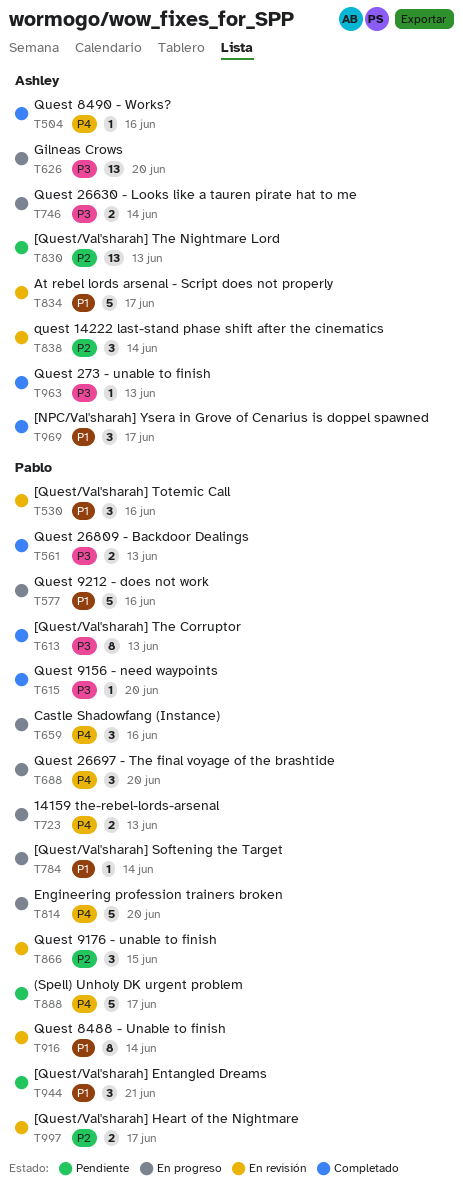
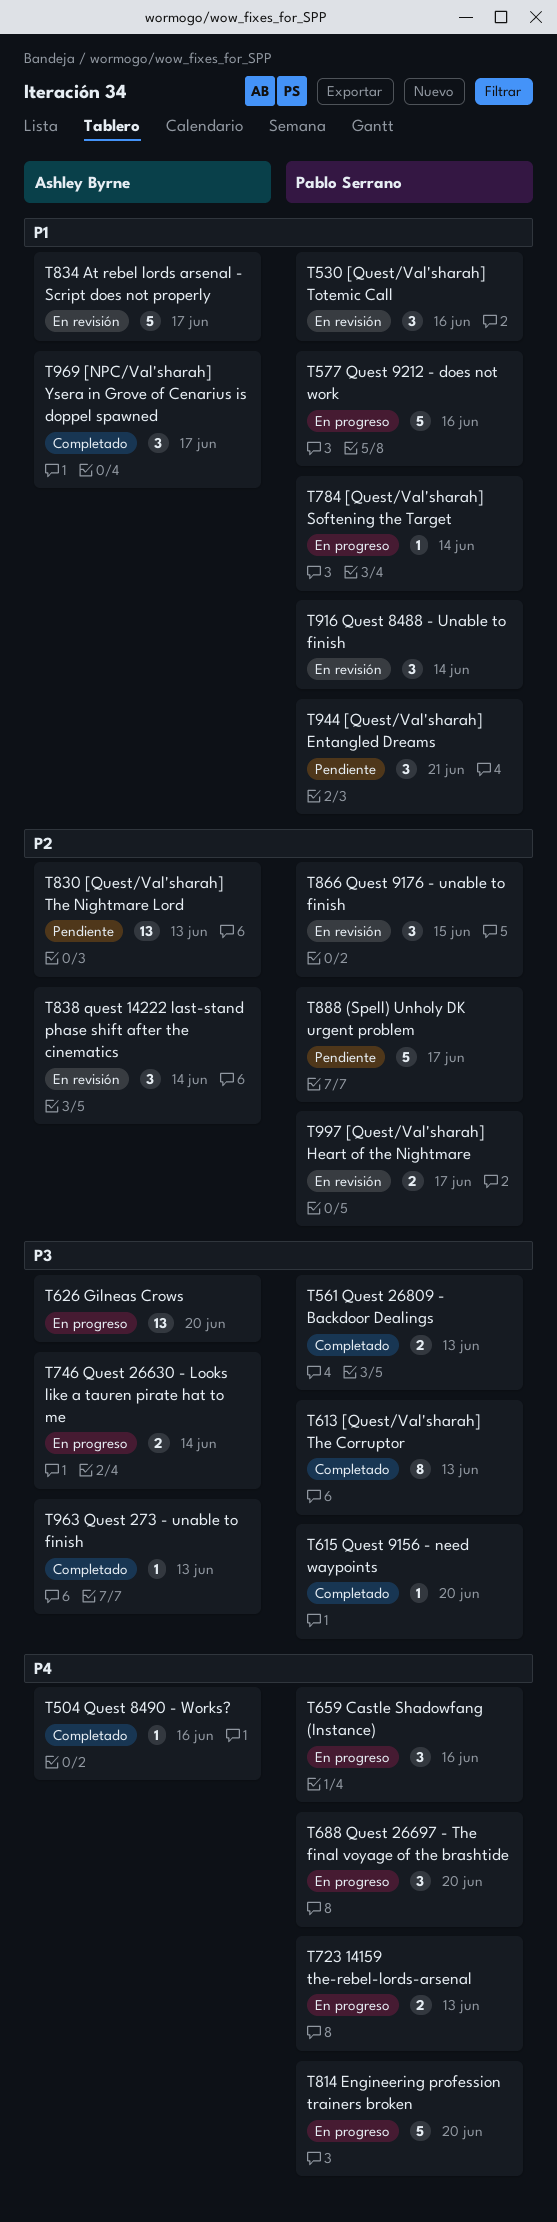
T888, priority: P4 -> P2
T916, estimate: 8 -> 3

